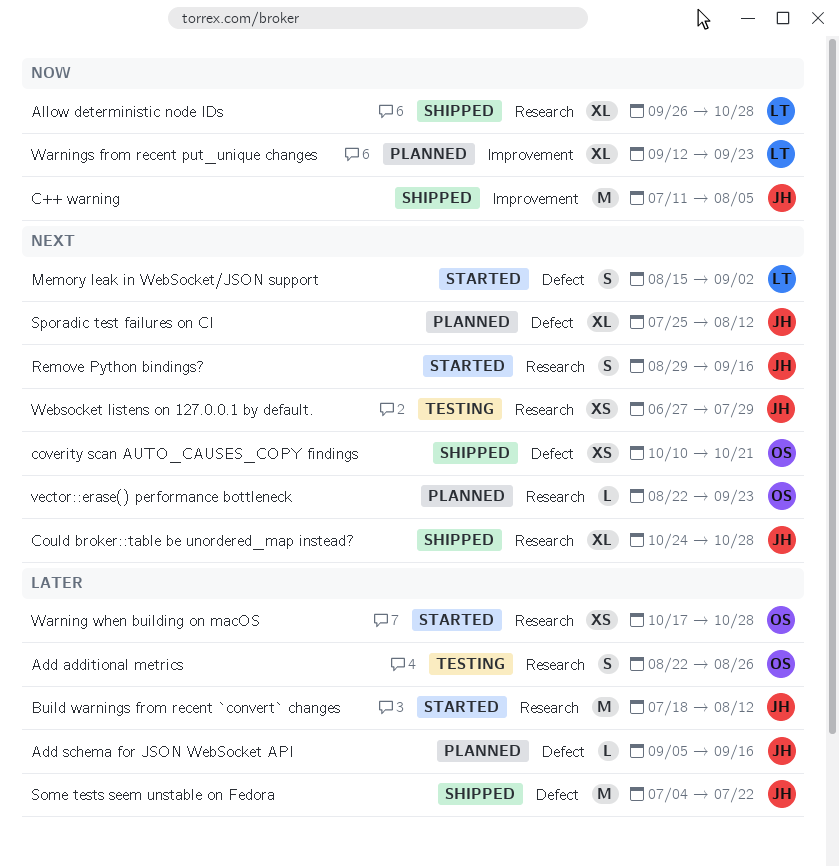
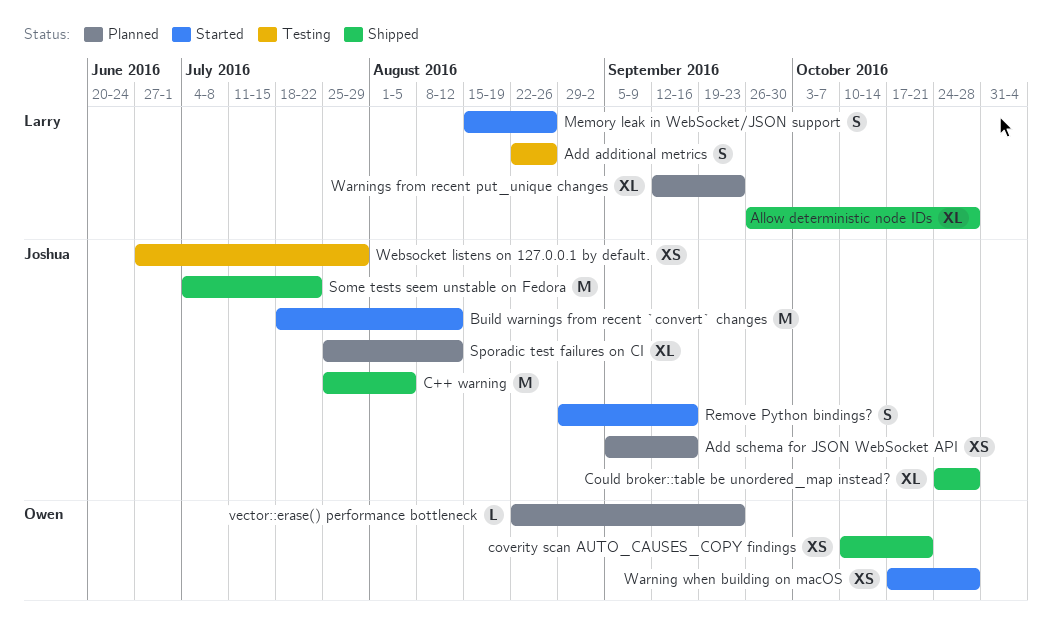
Add additional metrics, owner: Owen -> Larry
Add schema for JSON WebSocket API, estimate: L -> XS
C++ warning, start: Jul 11 -> Jul 25
Memory leak in WebSocket/JSON support, due: Sep 2 -> Aug 26

